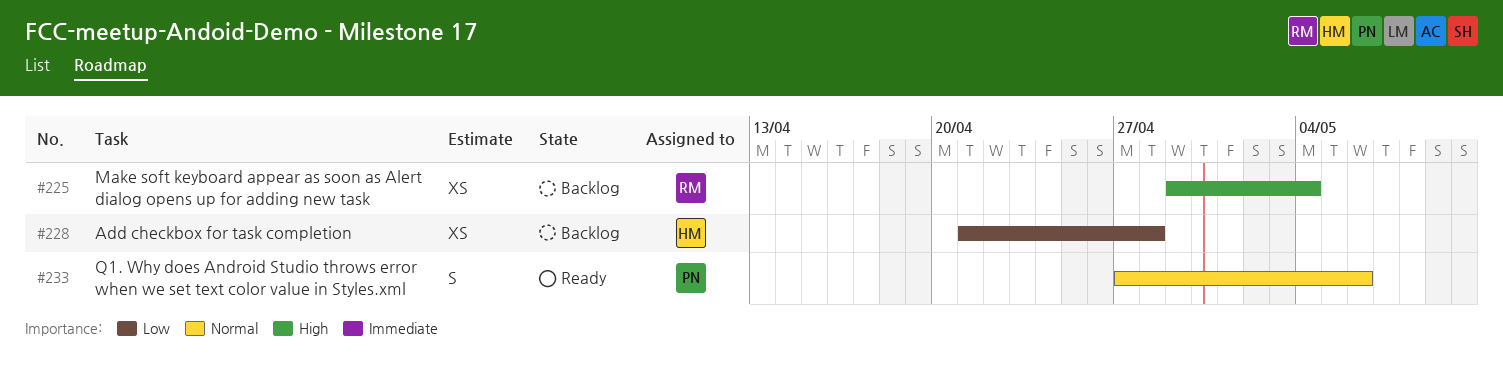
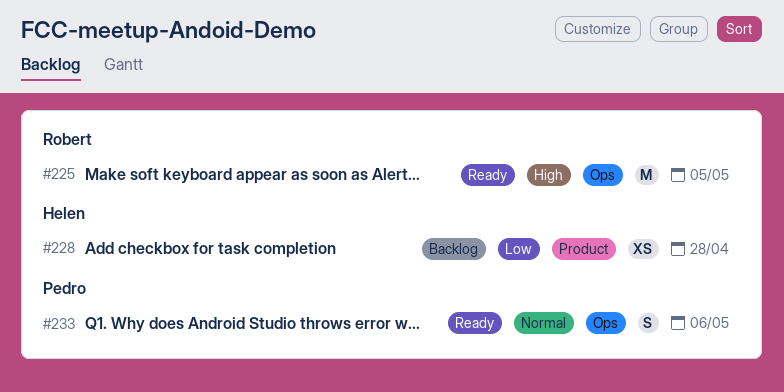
#225, status: Backlog -> Ready
#225, estimate: XS -> M
#225, due: May 4 -> May 5

